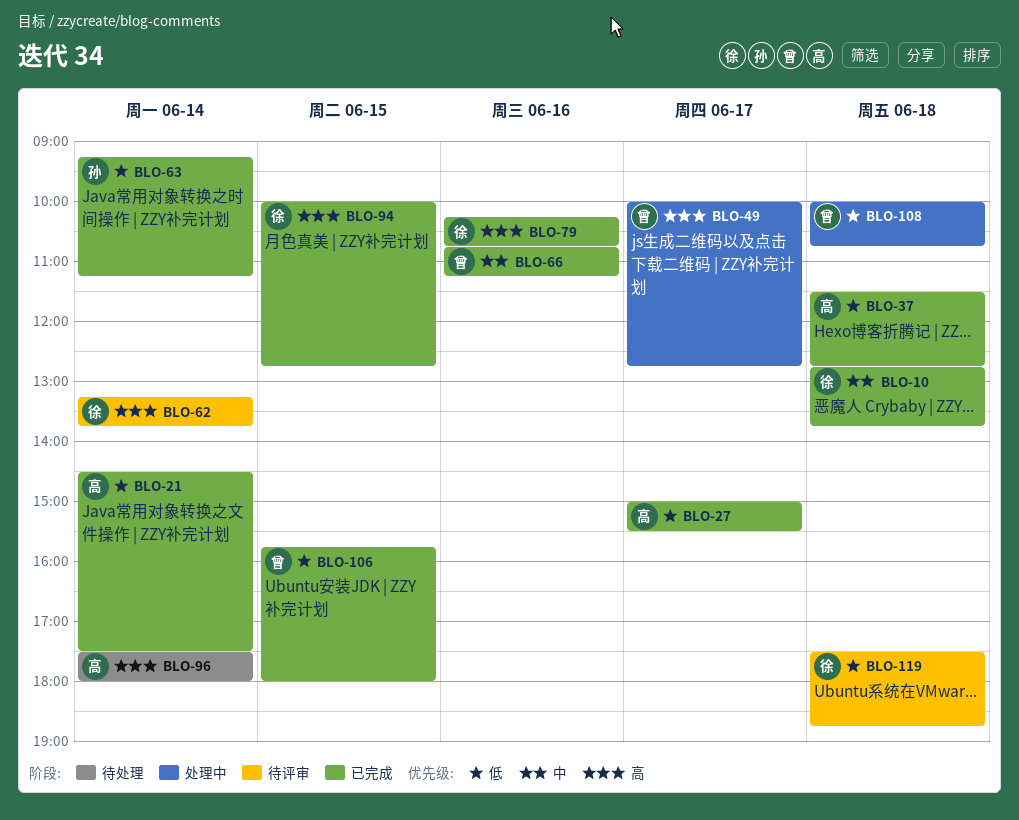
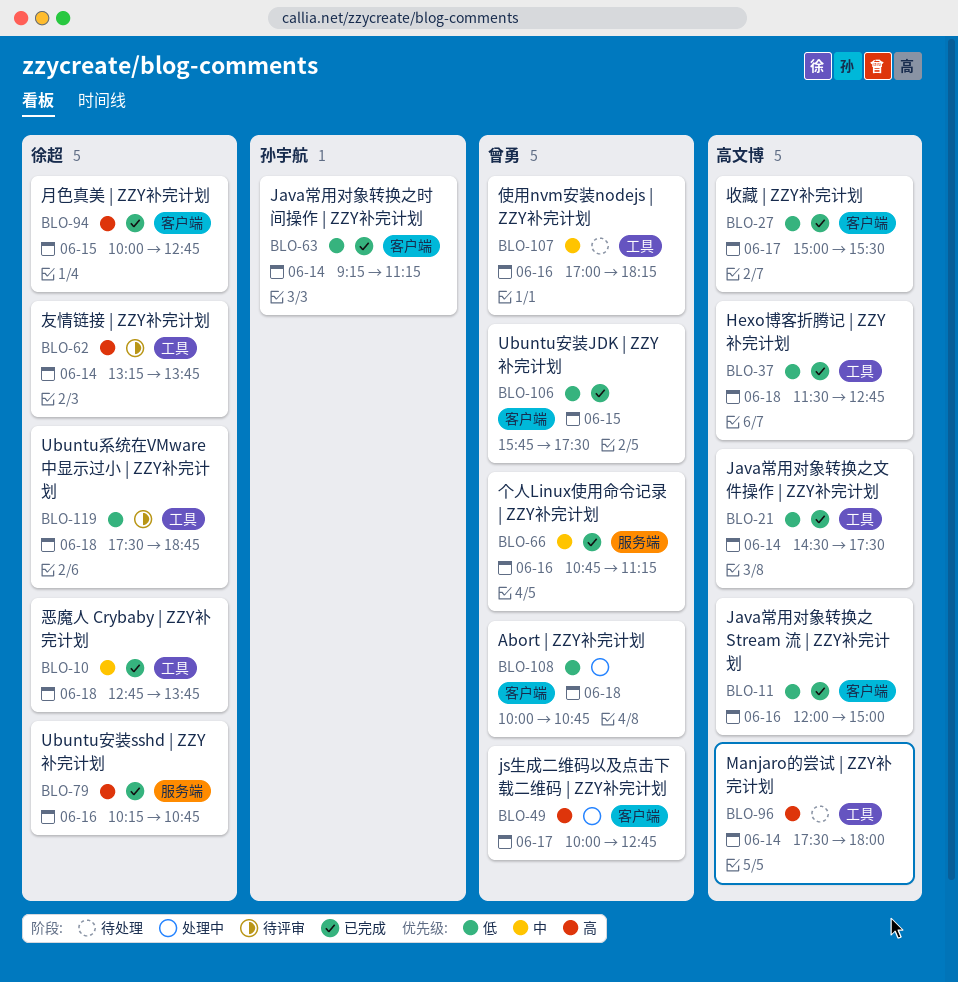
BLO-11: none -> present
BLO-106, ends: 18:00 -> 17:30
BLO-107: none -> present

